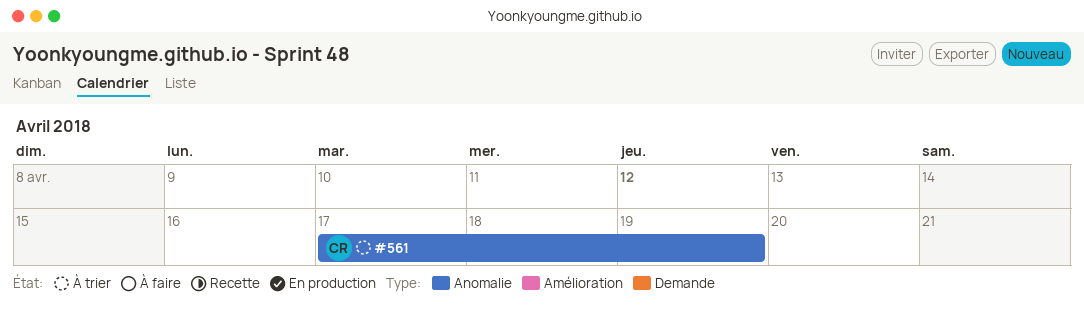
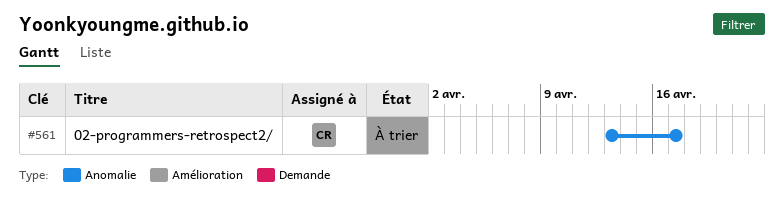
#561, start: Apr 17 -> Apr 13
#561, due: Apr 19 -> Apr 17

